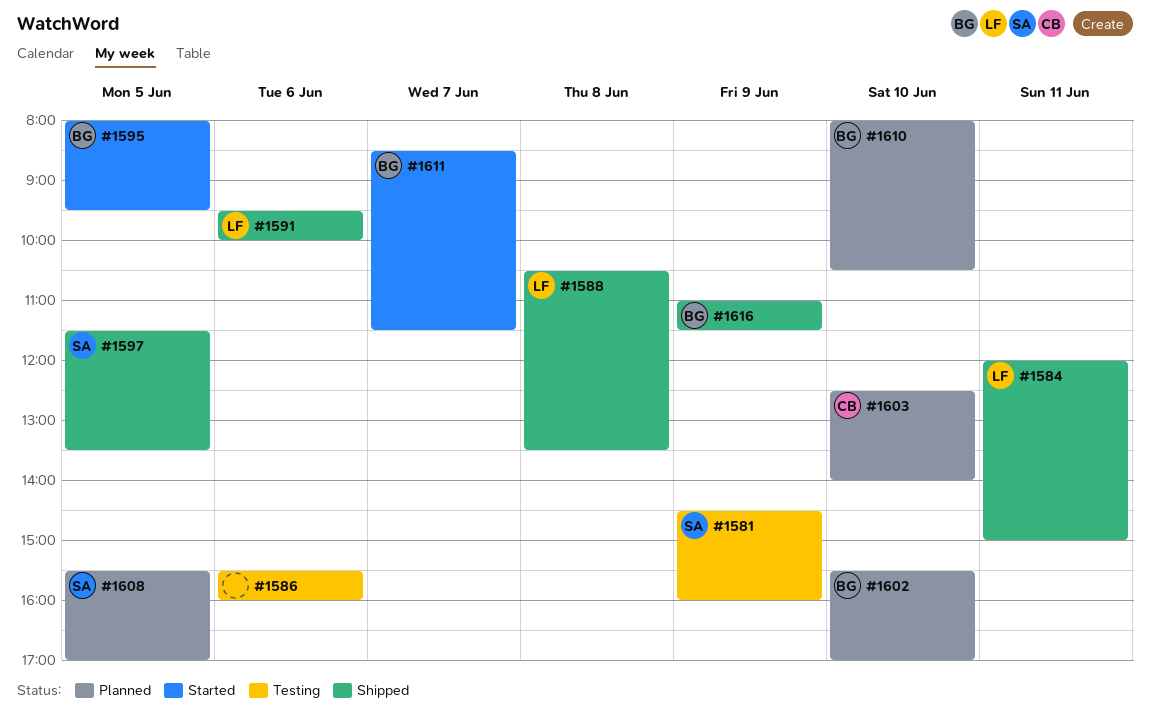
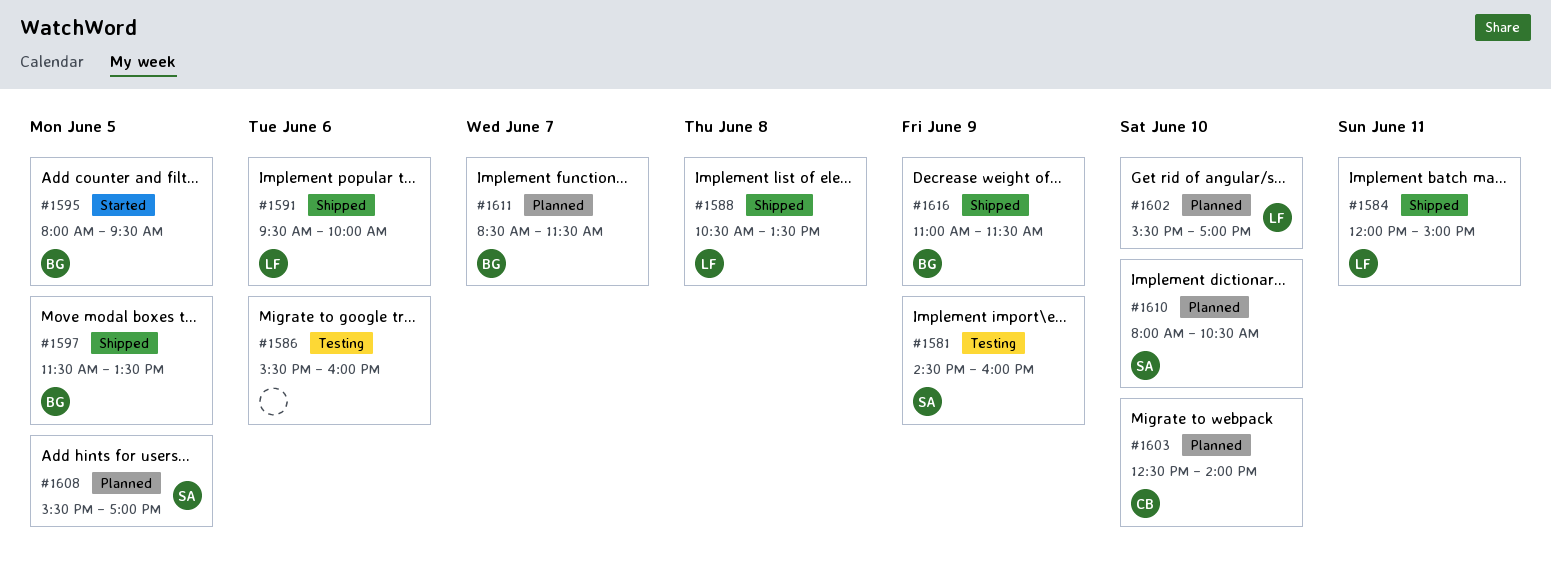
#1597, owner: SA -> BG
#1602, owner: BG -> LF
#1610, owner: BG -> SA
#1611, status: Started -> Planned

